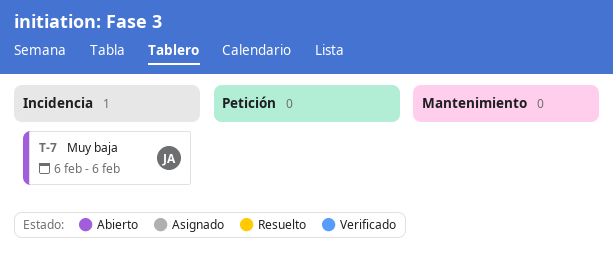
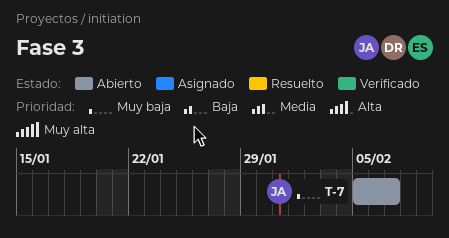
T-7, start: Feb 6 -> Feb 5
T-7, due: Feb 6 -> Feb 7

